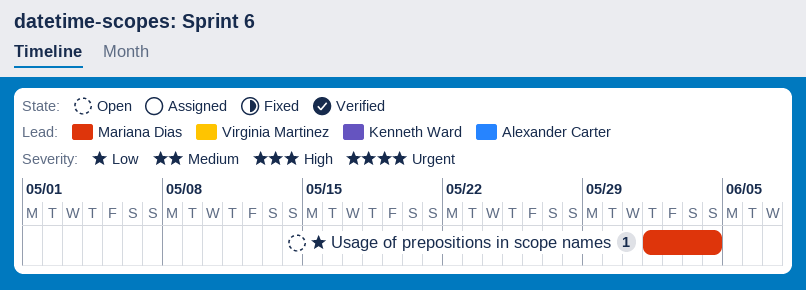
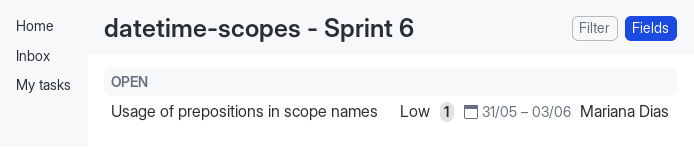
Usage of prepositions in scope names, start: Jun 1 -> May 31
Usage of prepositions in scope names, due: Jun 4 -> Jun 3

